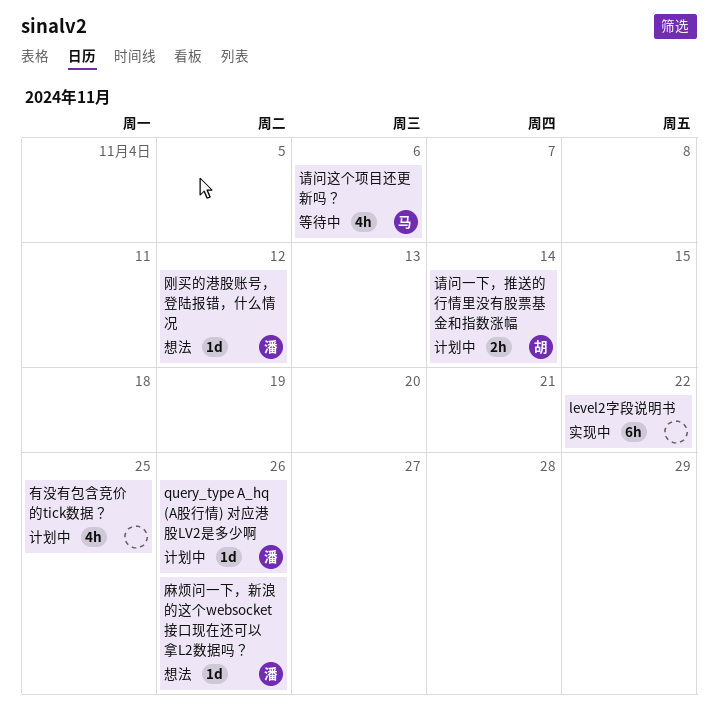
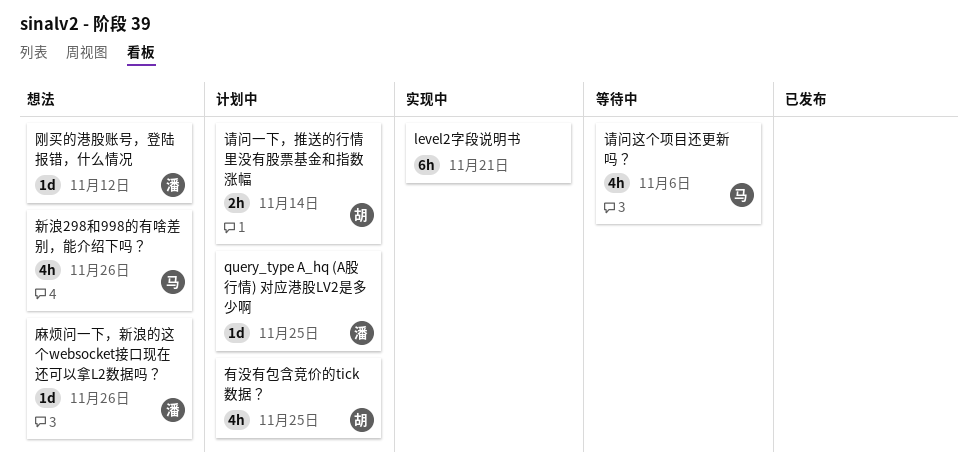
level2字段说明书, due: Nov 22 -> Nov 21
query_type A_hq (A股行情) 对应港股LV2是多少啊, due: Nov 26 -> Nov 25
新浪298和998的有啥差别，能介绍下吗？: none -> present
有没有包含竞价的tick数据？, owner: none -> 胡

